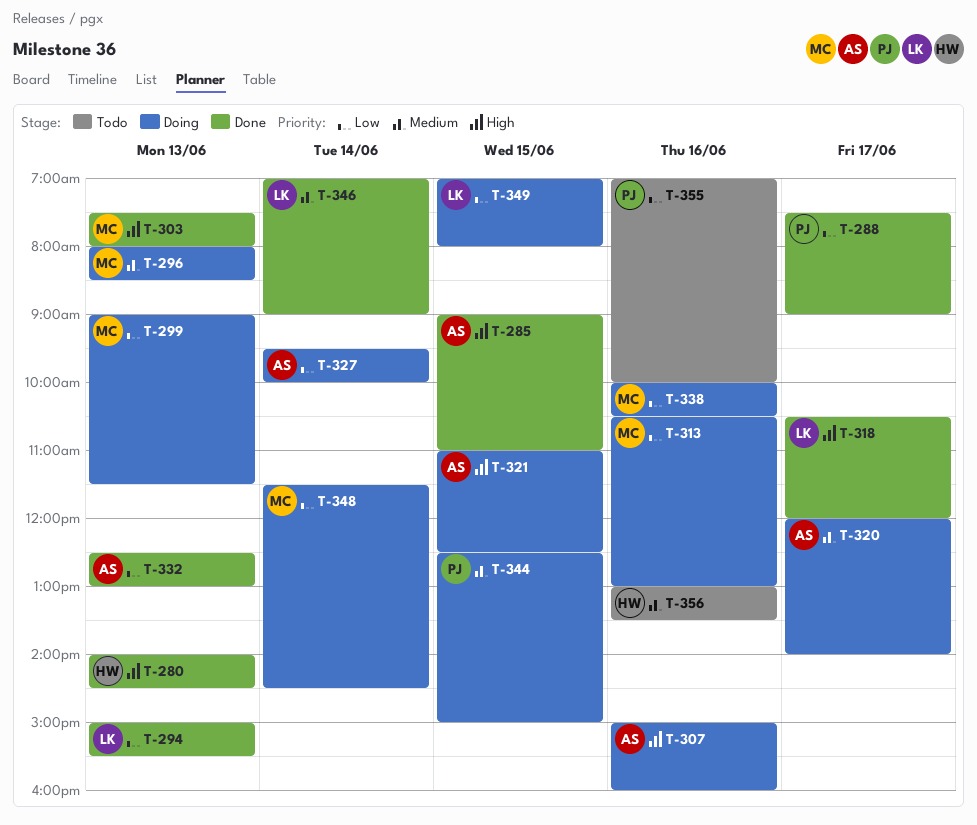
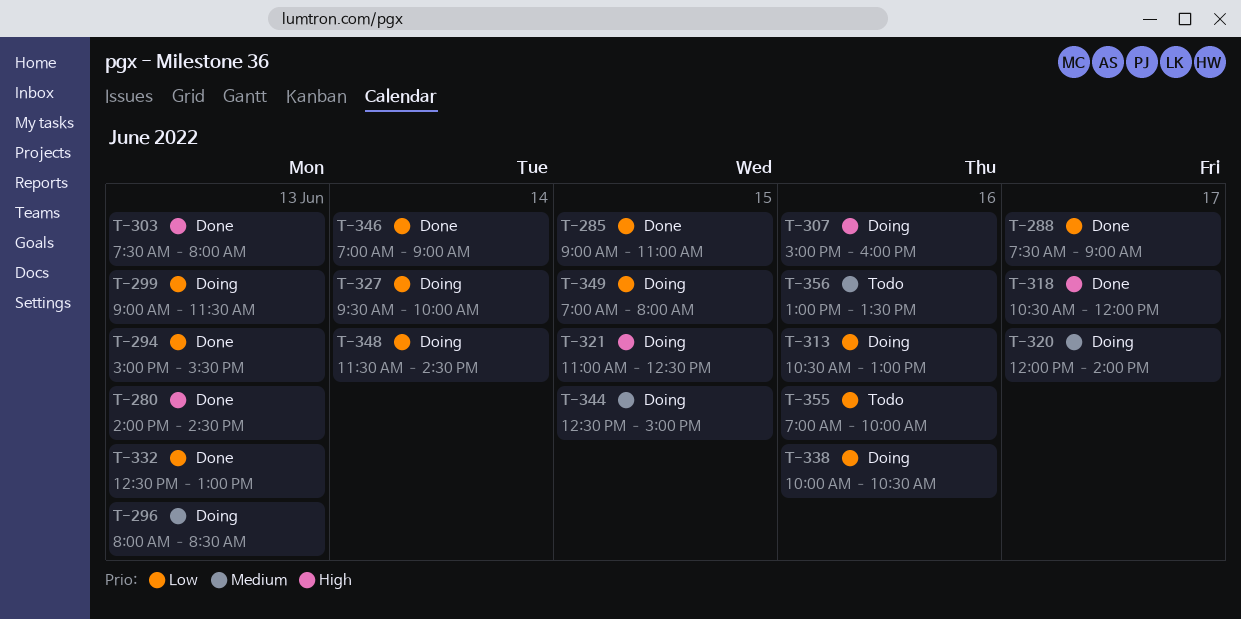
T-285, priority: High -> Low
T-346, priority: Medium -> Low

